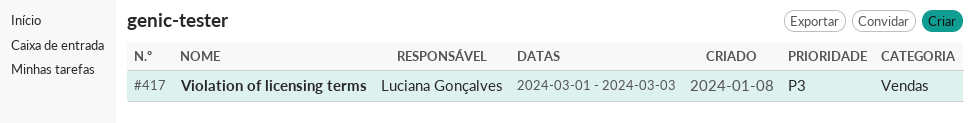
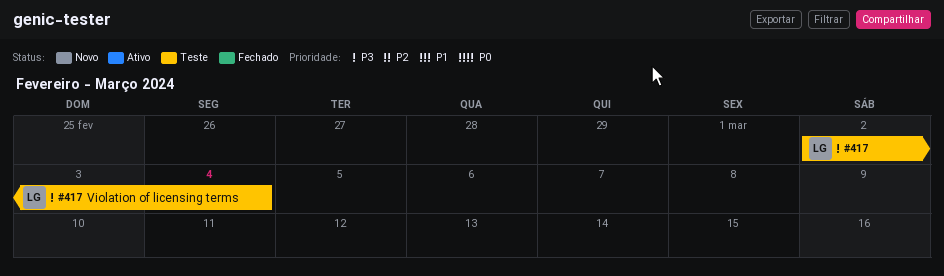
#417, start: Mar 1 -> Mar 2
#417, due: Mar 3 -> Mar 4

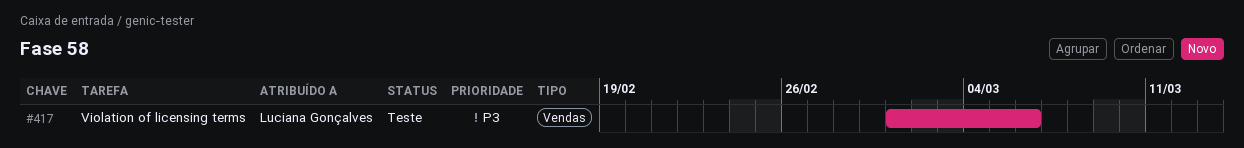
#417, start: Mar 2 -> Mar 1
#417, due: Mar 4 -> Mar 6

